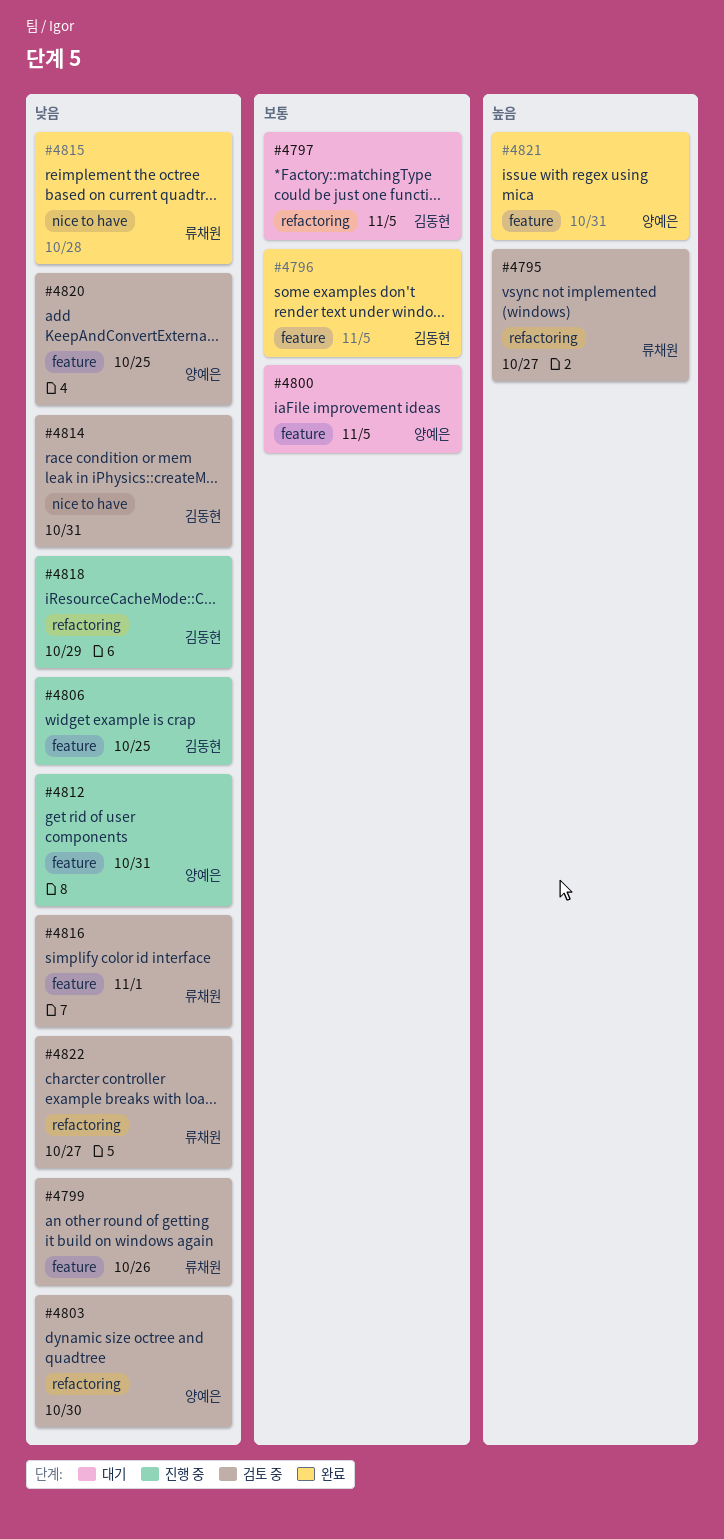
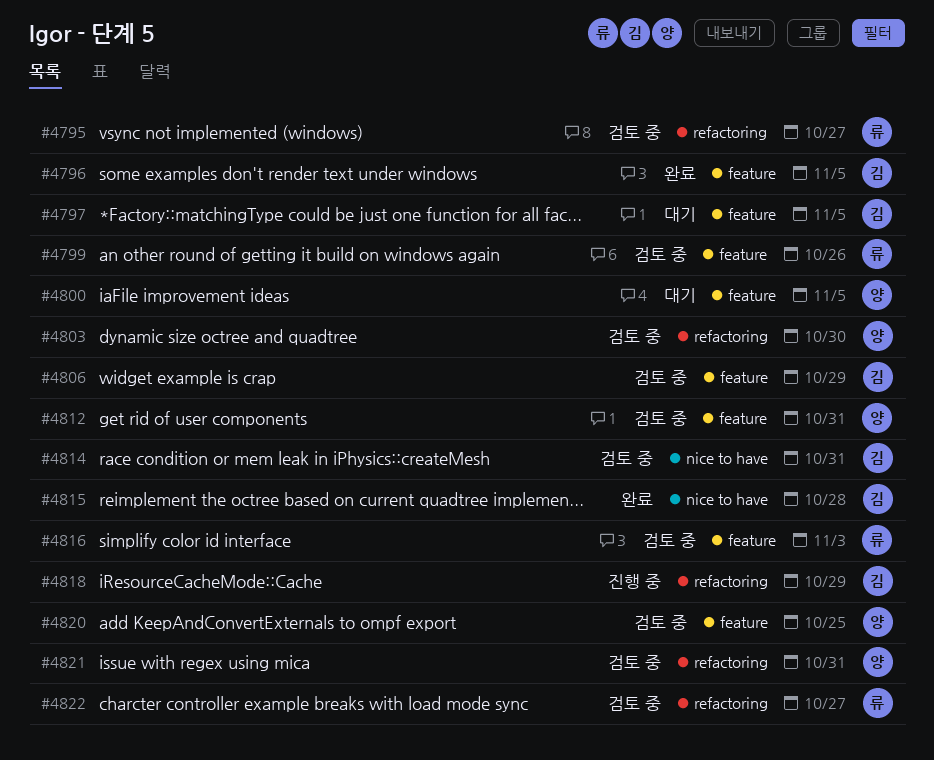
#4797, label: refactoring -> feature
#4806, status: 진행 중 -> 검토 중
#4806, due: Oct 25 -> Oct 29
#4812, status: 진행 중 -> 검토 중
#4815, owner: 류채원 -> 김동현
#4816, due: Nov 1 -> Nov 3
#4821, status: 완료 -> 검토 중
#4821, label: feature -> refactoring

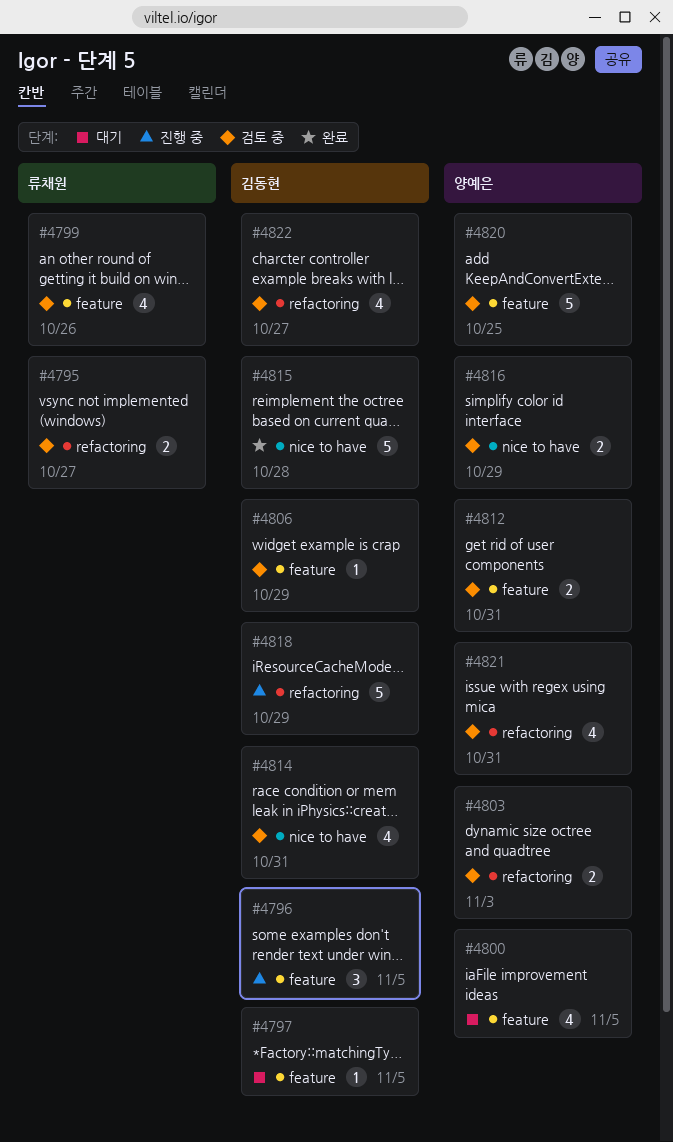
#4796, status: 완료 -> 진행 중
#4803, due: Oct 30 -> Nov 3
#4816, owner: 류채원 -> 양예은
#4816, label: feature -> nice to have
#4816, due: Nov 3 -> Oct 29
#4822, owner: 류채원 -> 김동현

